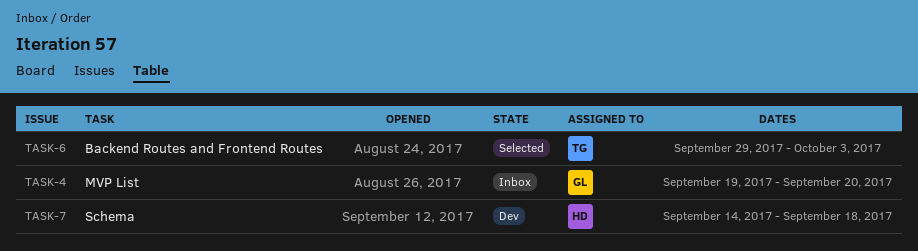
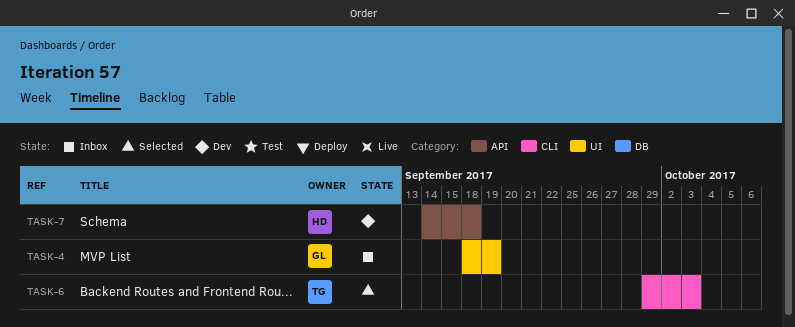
TASK-4, start: Sep 19 -> Sep 18
TASK-4, due: Sep 20 -> Sep 19

